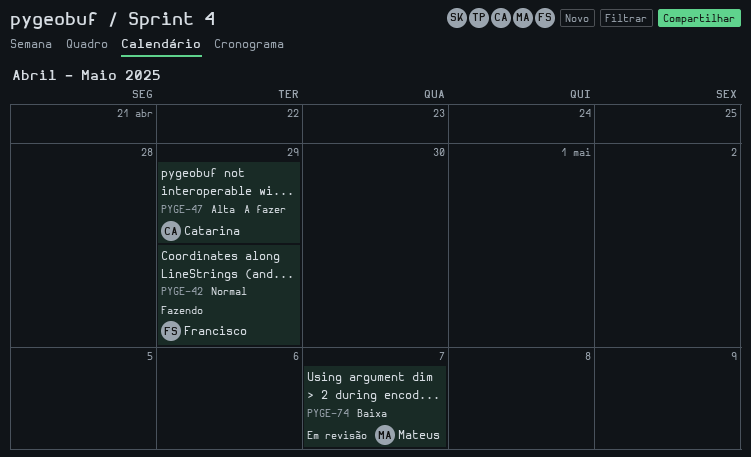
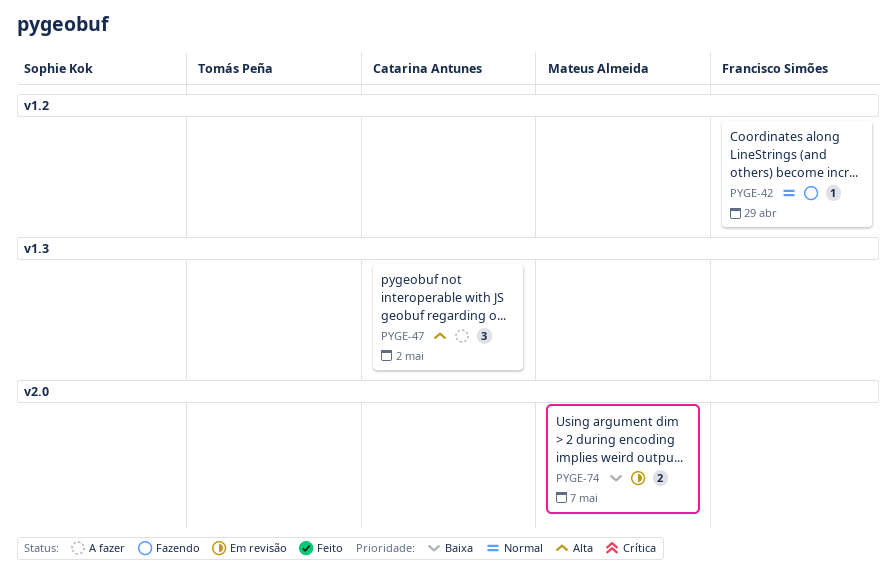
PYGE-47, due: Apr 29 -> May 2

